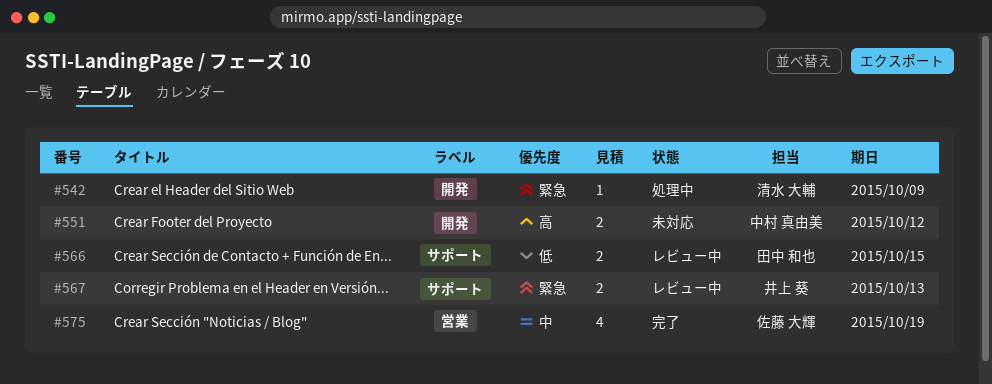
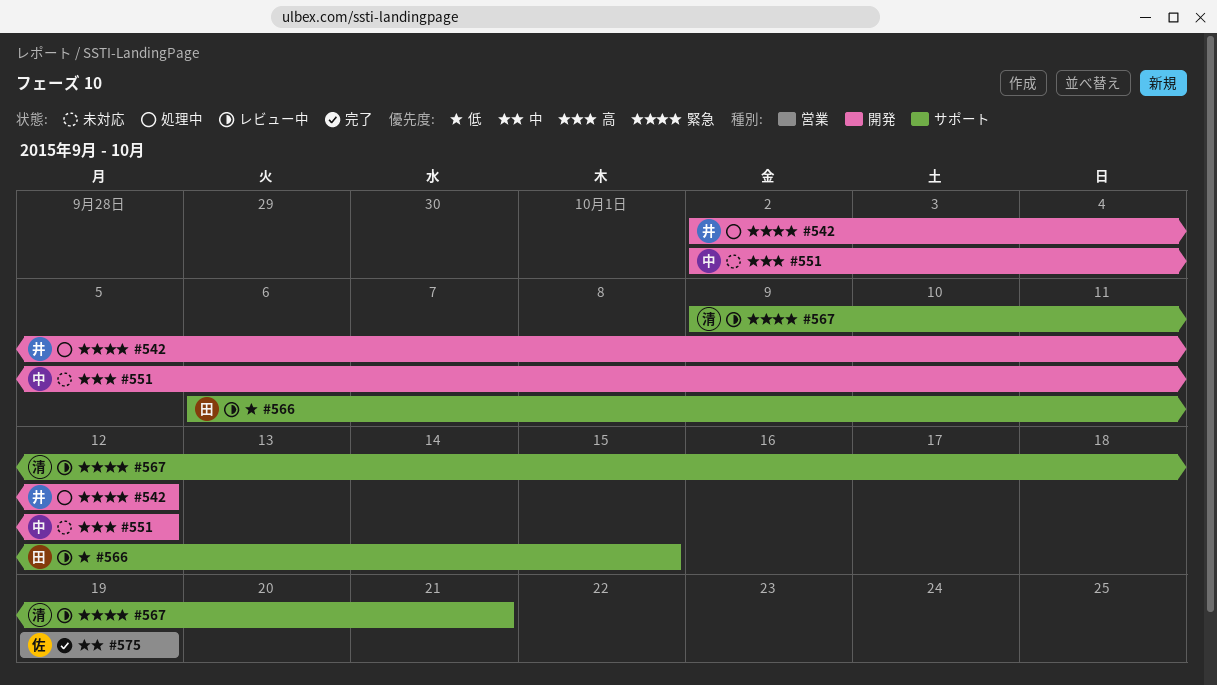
#542, owner: 清水 大輔 -> 井上 葵
#542, due: Oct 9 -> Oct 12
#567, owner: 井上 葵 -> 清水 大輔
#567, due: Oct 13 -> Oct 21

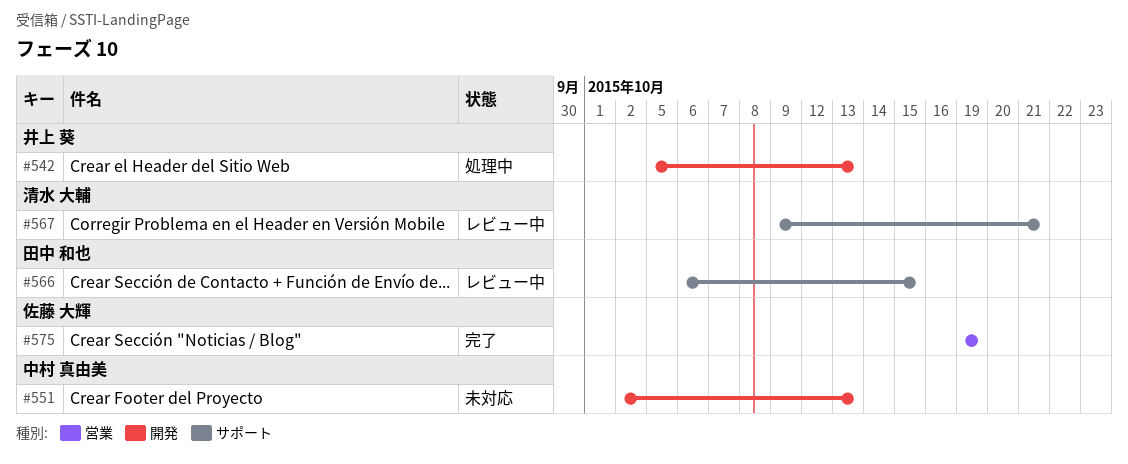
#542, start: Oct 2 -> Oct 5
#542, due: Oct 12 -> Oct 13
#551, due: Oct 12 -> Oct 13

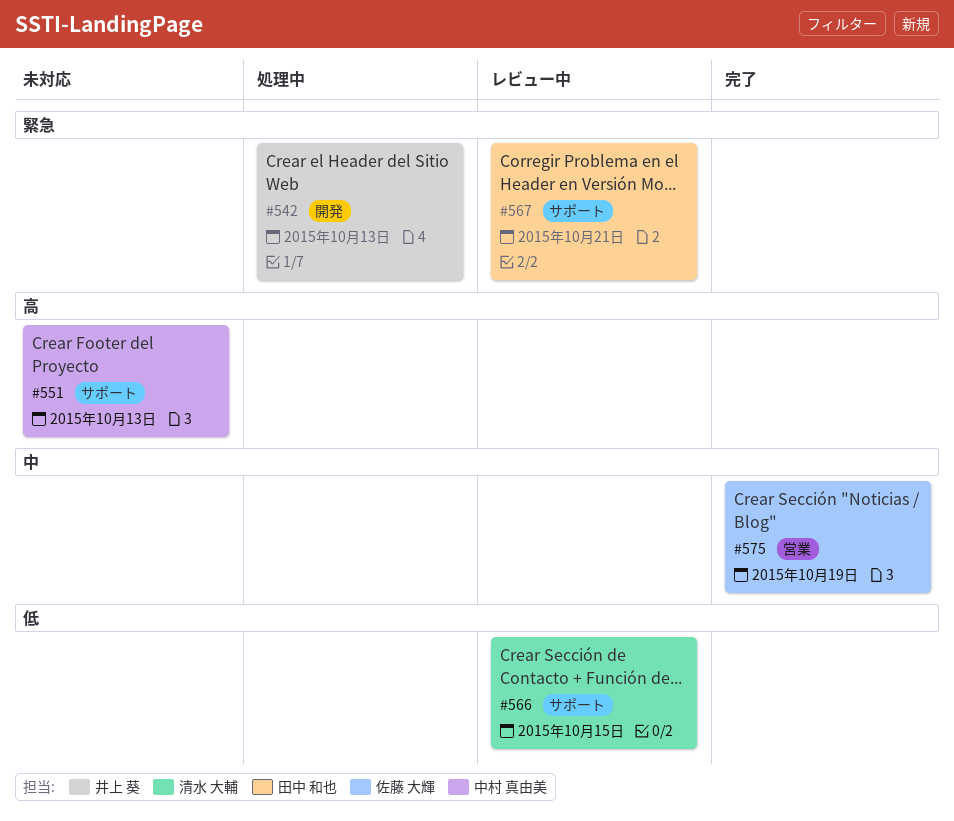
#551, label: 開発 -> サポート
#566, owner: 田中 和也 -> 清水 大輔
#567, owner: 清水 大輔 -> 田中 和也

